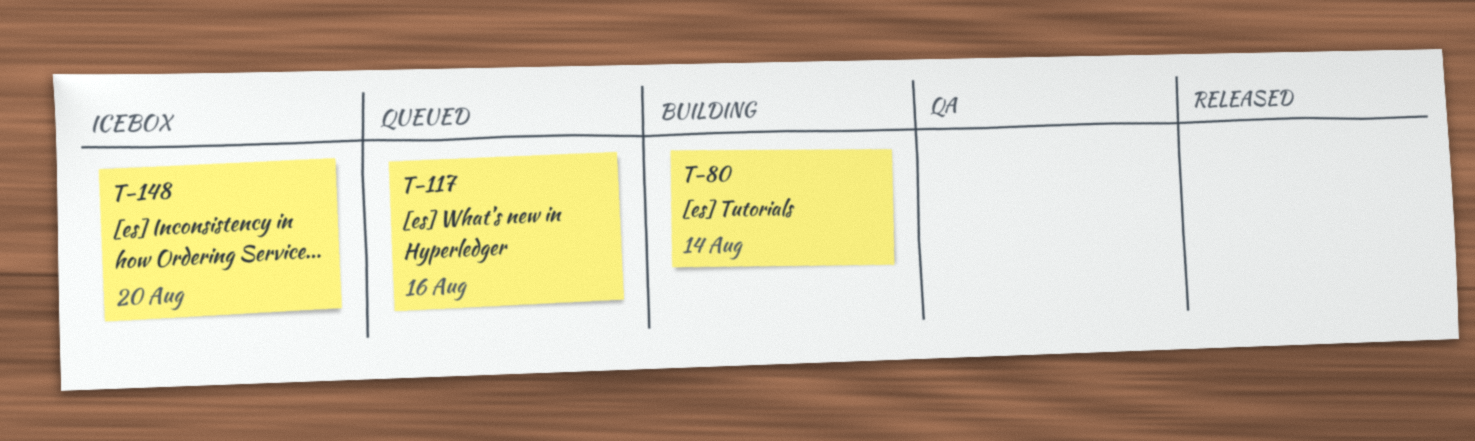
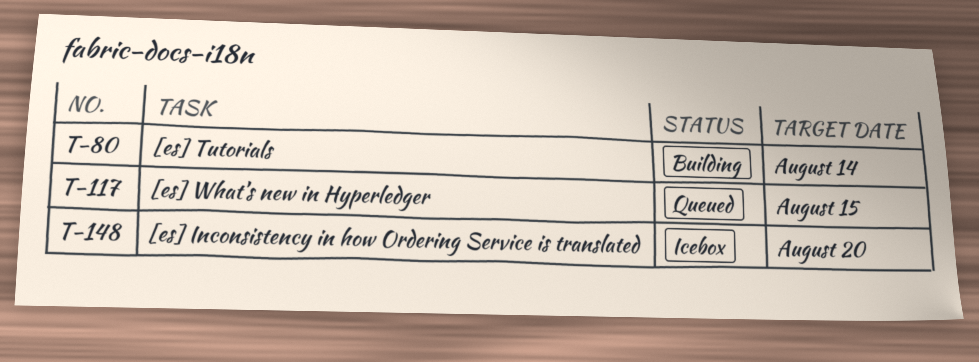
T-117, due: Aug 16 -> Aug 15

